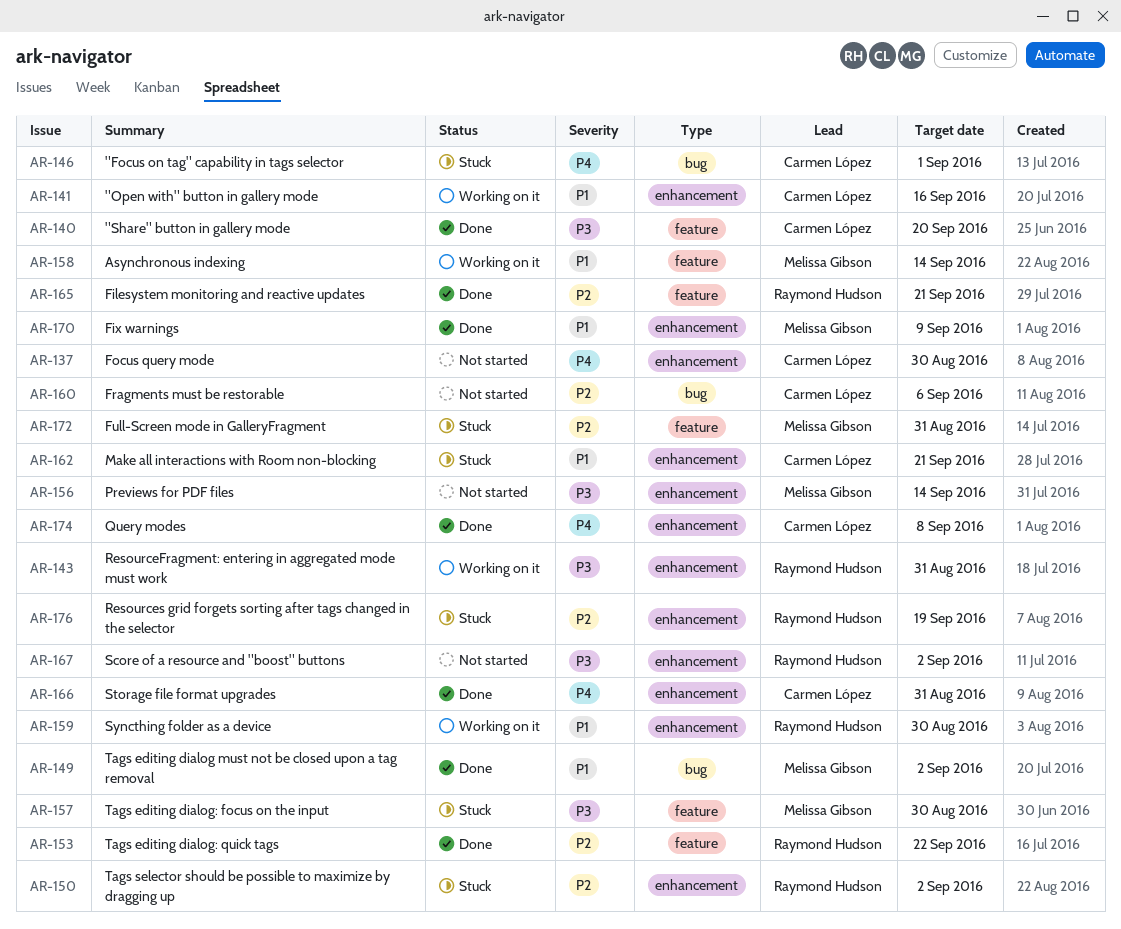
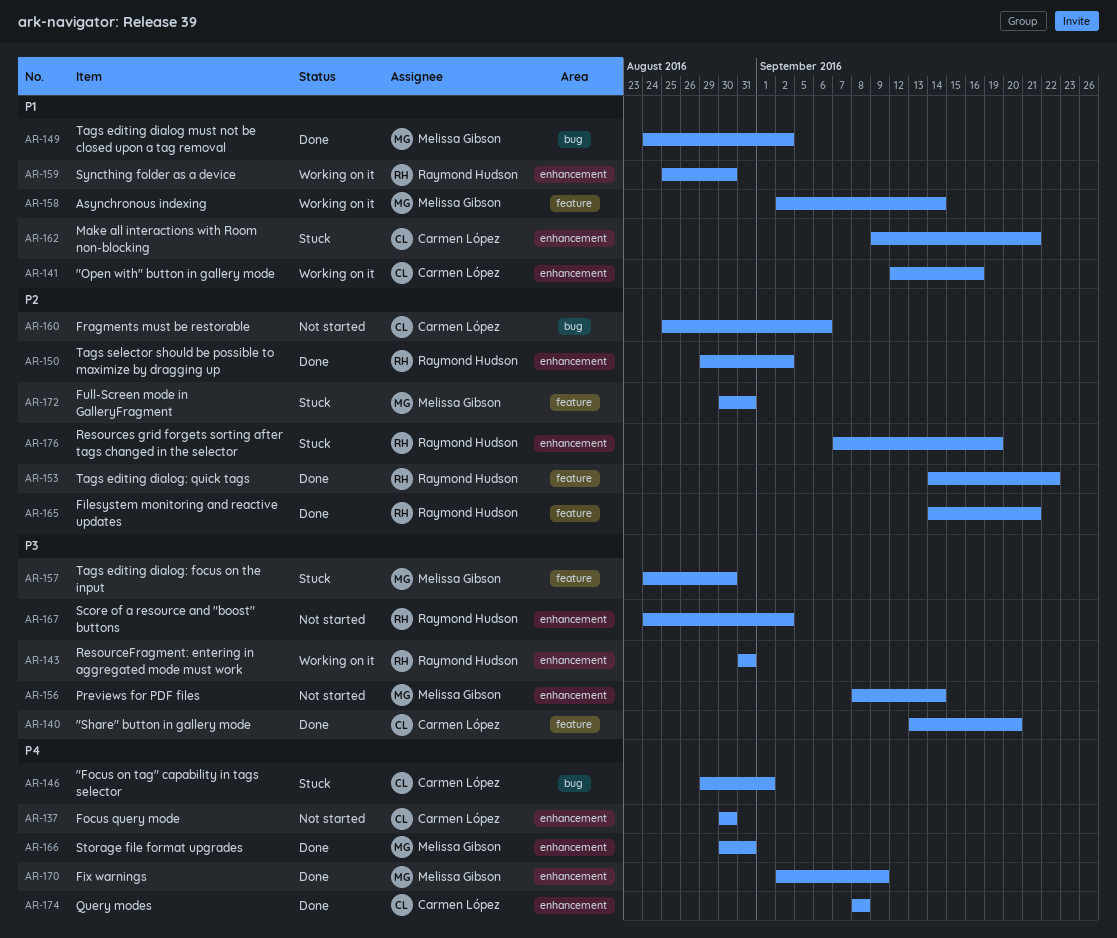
AR-150, status: Stuck -> Done
AR-166, owner: Carmen López -> Melissa Gibson
AR-170, priority: P1 -> P4

